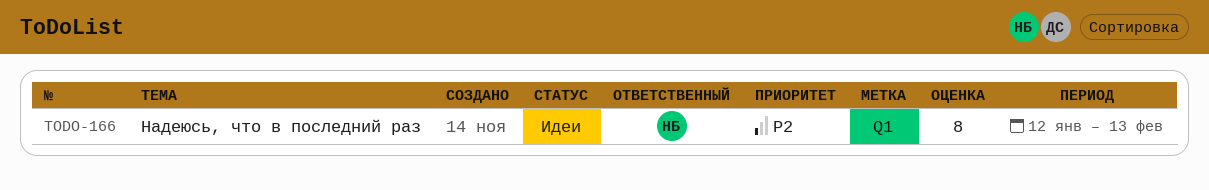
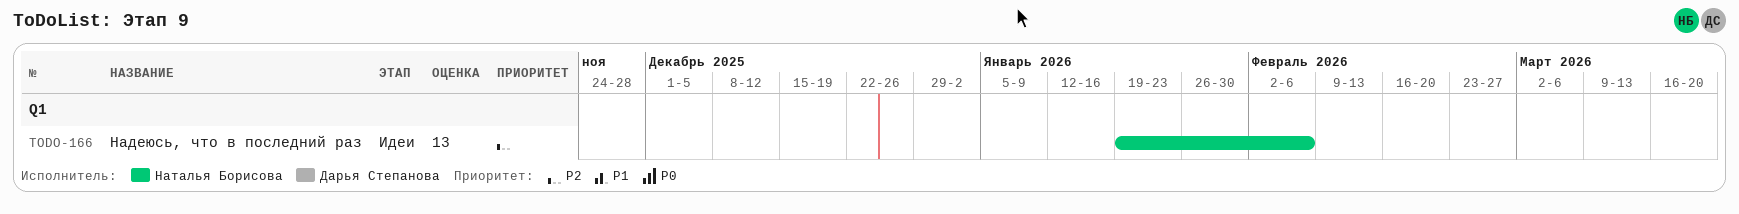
TODO-166, estimate: 8 -> 13
TODO-166, start: Jan 12 -> Jan 19
TODO-166, due: Feb 13 -> Feb 6

